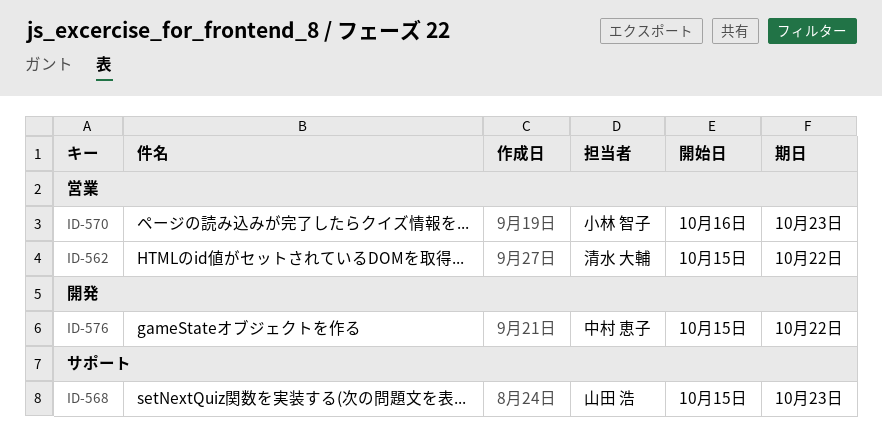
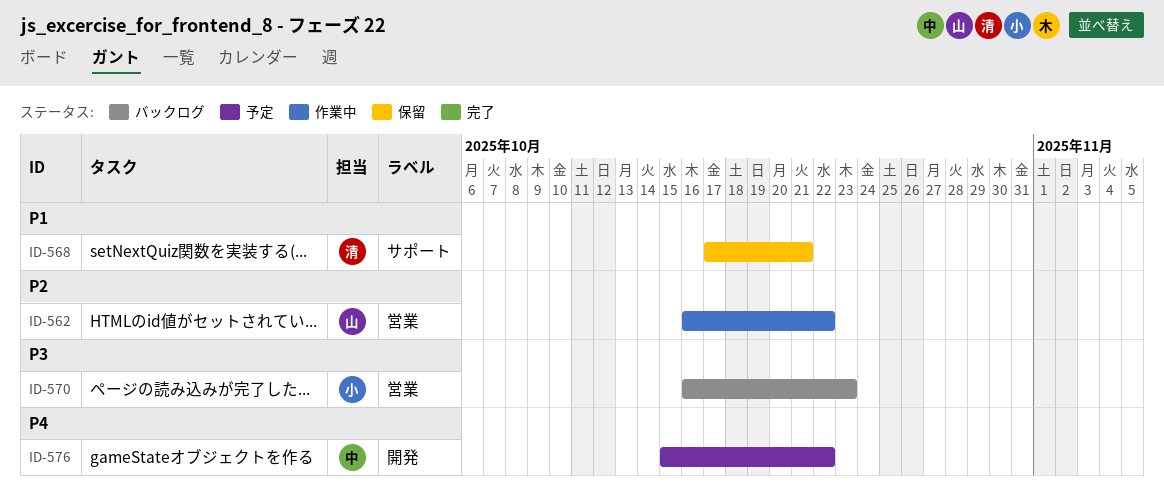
ID-562, owner: 清水 大輔 -> 山田 浩
ID-562, start: Oct 15 -> Oct 16
ID-568, owner: 山田 浩 -> 清水 大輔
ID-568, start: Oct 15 -> Oct 17
ID-568, due: Oct 23 -> Oct 21

